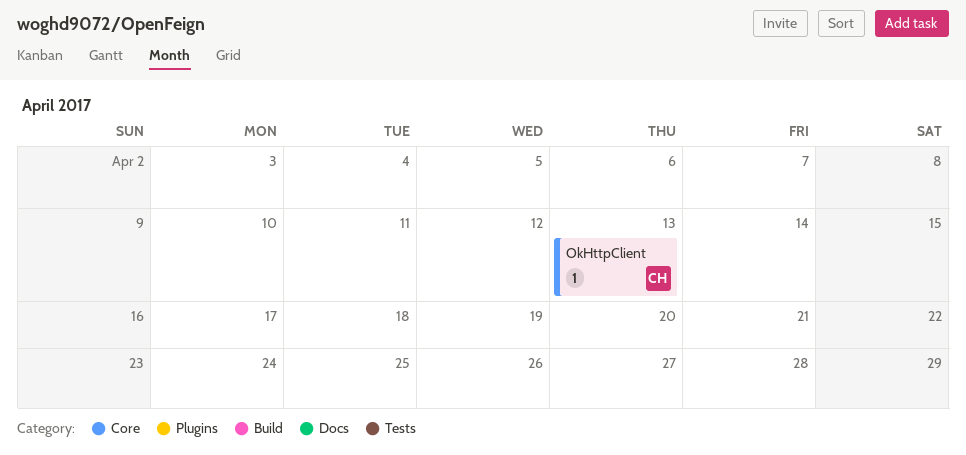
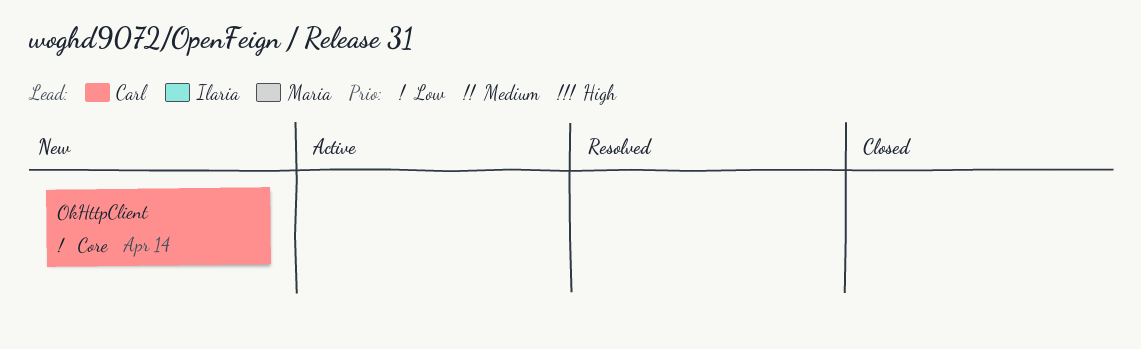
OkHttpClient, due: Apr 13 -> Apr 14

